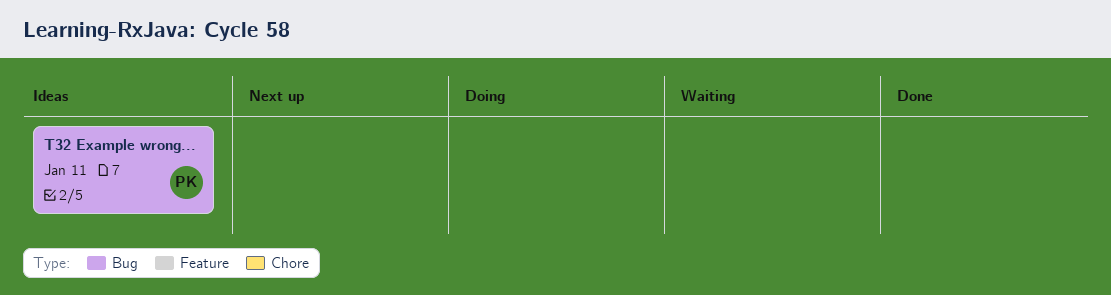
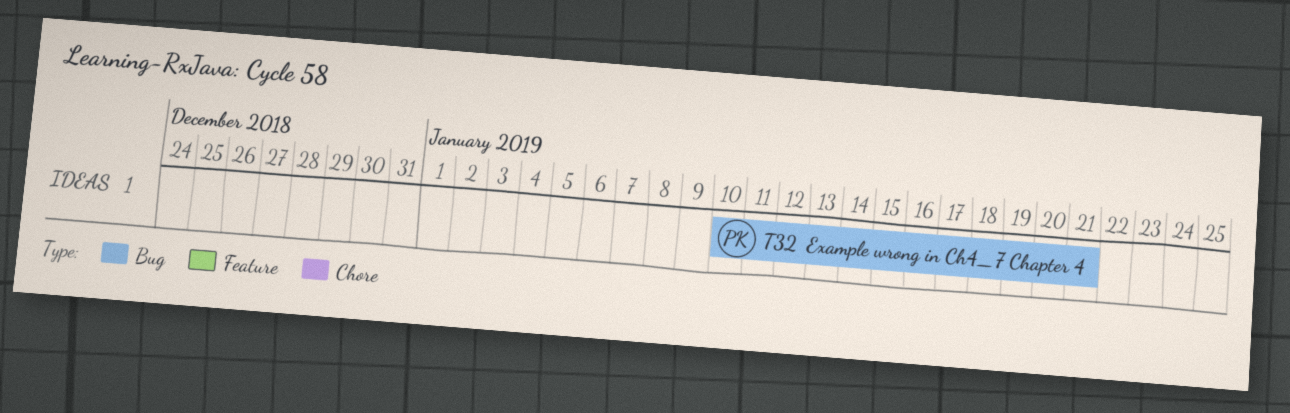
T32, due: Jan 11 -> Jan 21

